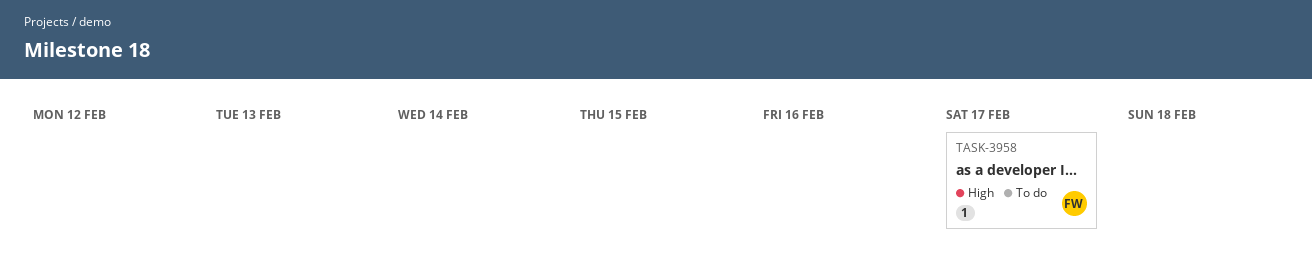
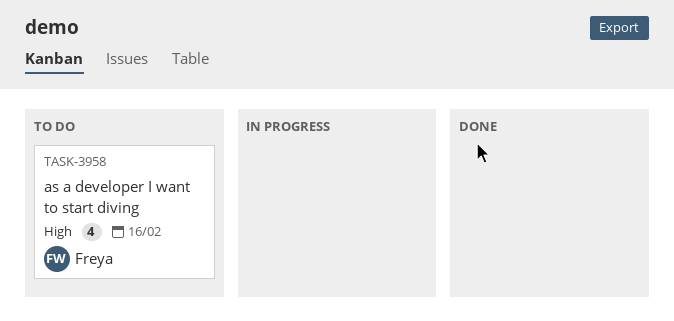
TASK-3958, estimate: 1 -> 4
TASK-3958, due: Feb 17 -> Feb 16

